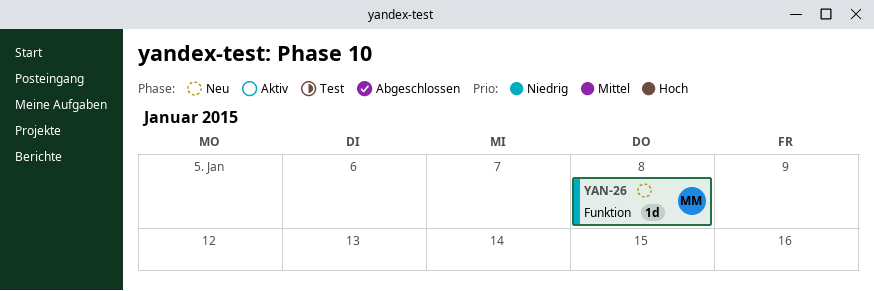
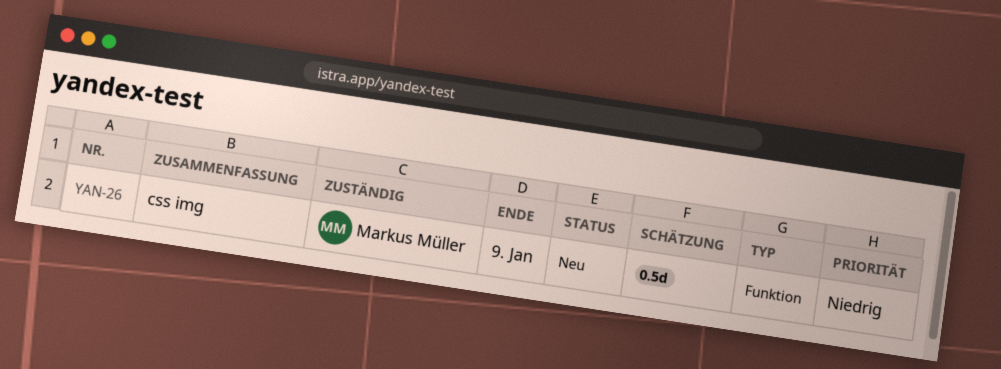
YAN-26, estimate: 1d -> 0.5d
YAN-26, due: Jan 8 -> Jan 9

